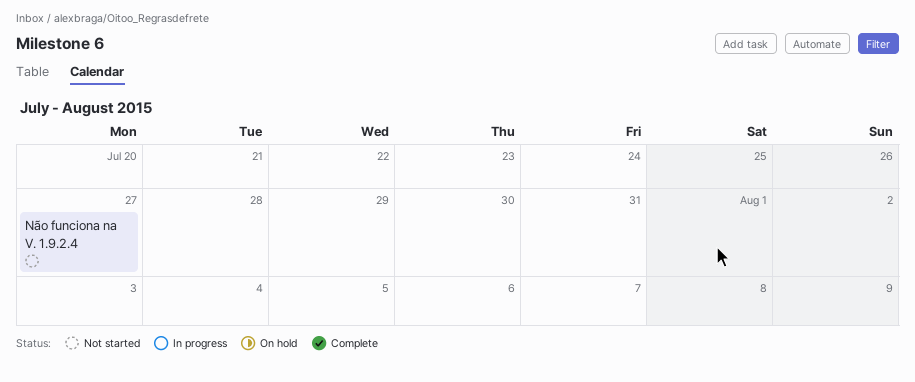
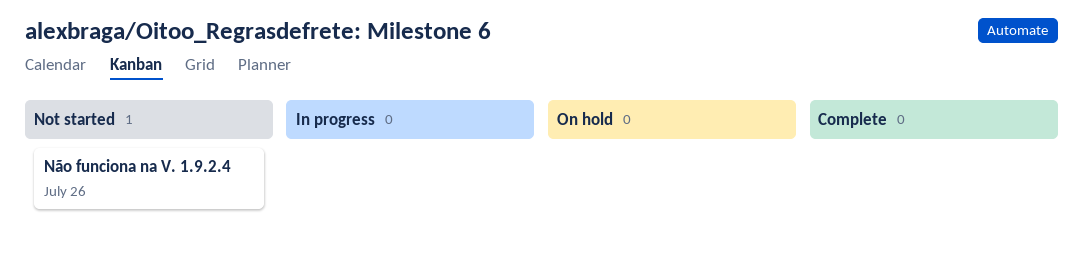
Não funciona na V. 1.9.2.4, due: Jul 27 -> Jul 26

